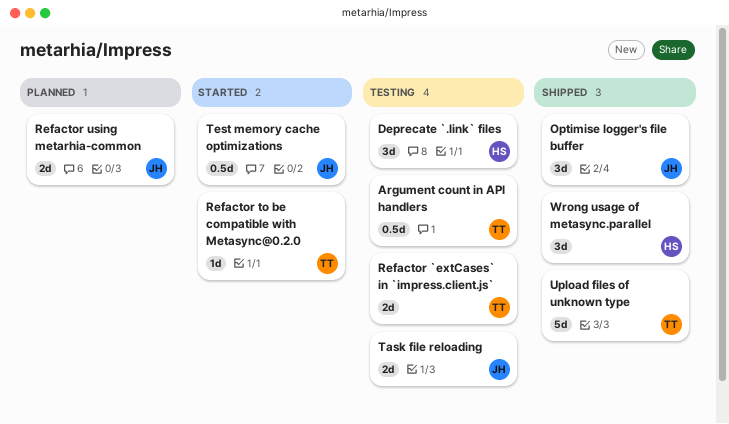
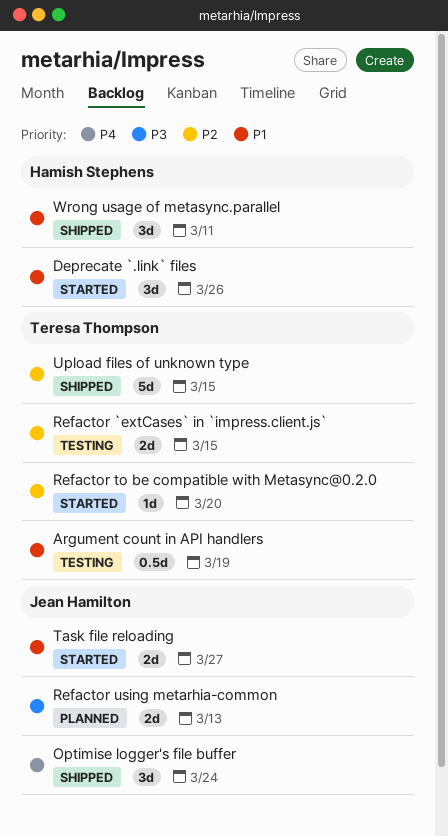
Deprecate `.link` files, status: Testing -> Started
Task file reloading, status: Testing -> Started
Test memory cache optimizations: present -> none

